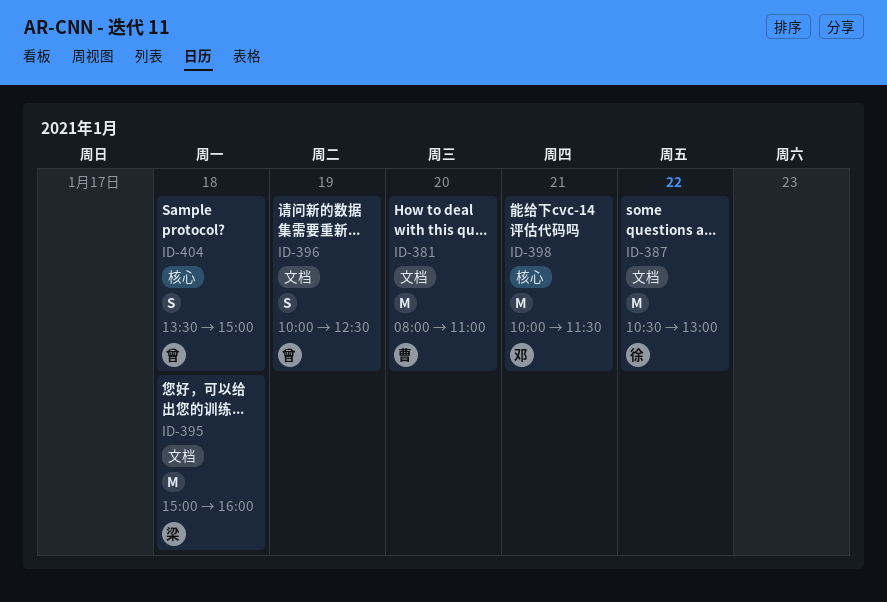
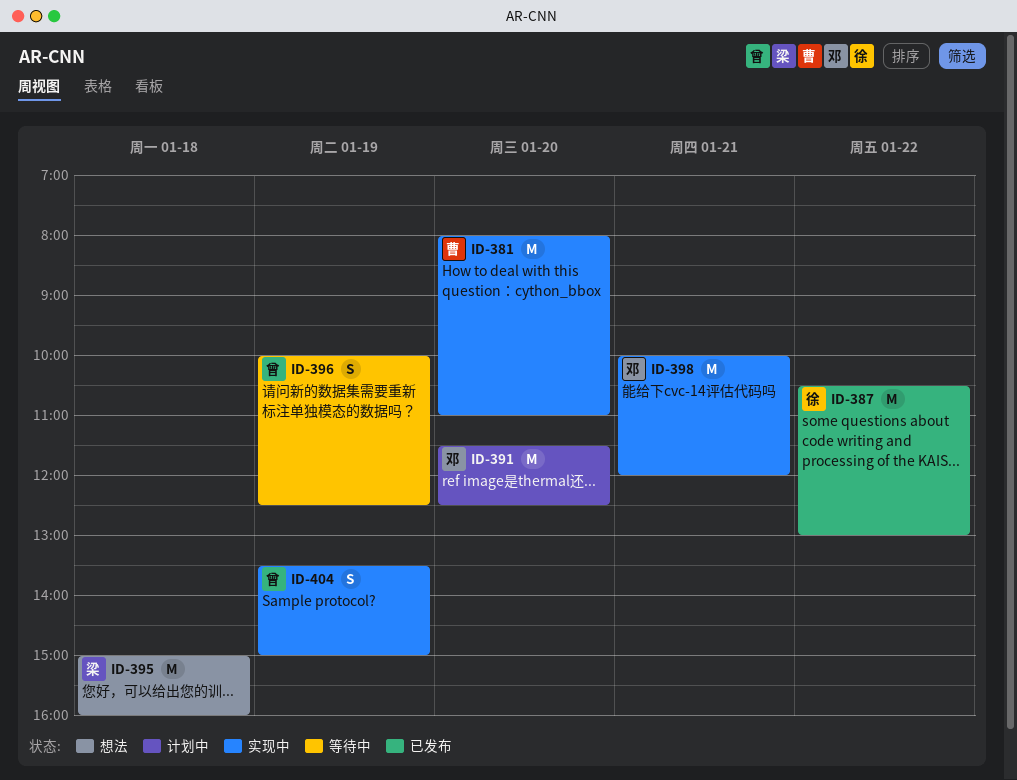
ID-391: none -> present
ID-398, ends: 11:30 -> 12:00
ID-404, day: Jan 18 -> Jan 19

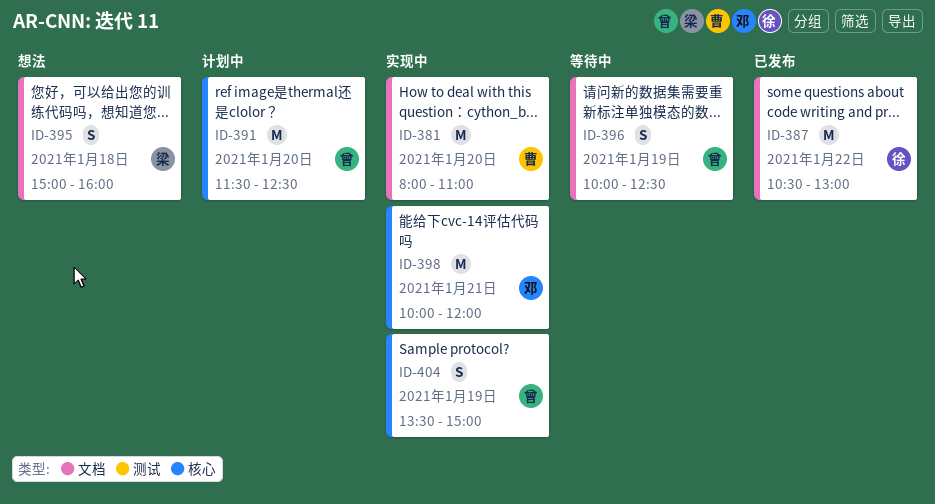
ID-391, owner: 邓 -> 曾
ID-395, estimate: M -> S

